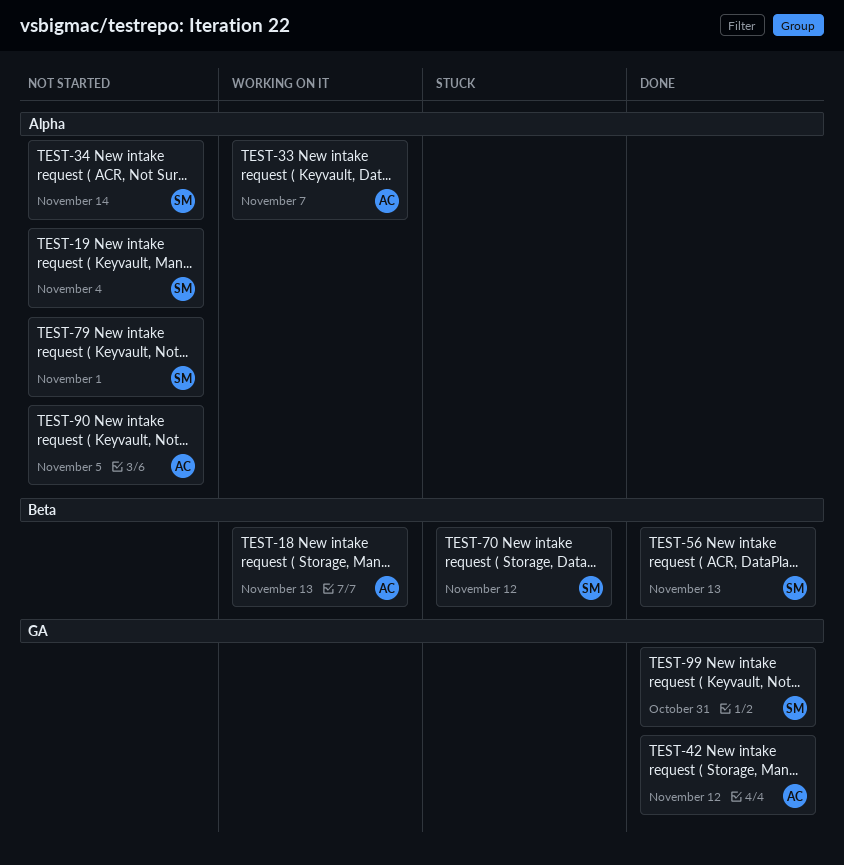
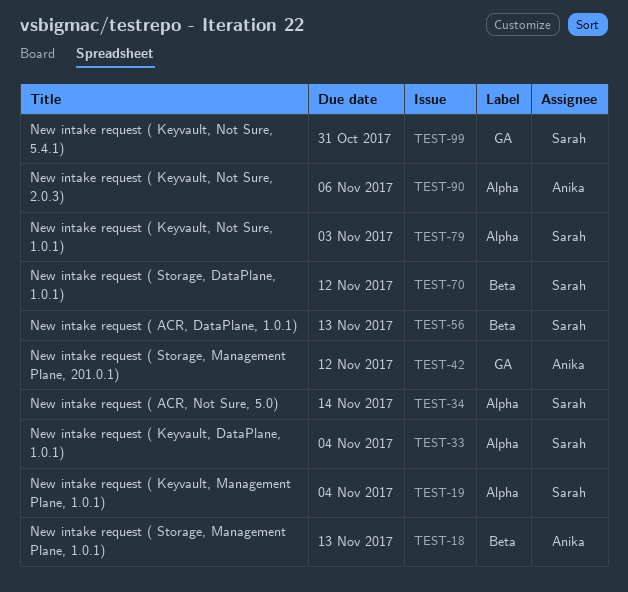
TEST-33, owner: Anika -> Sarah
TEST-33, due: Nov 7 -> Nov 4
TEST-79, due: Nov 1 -> Nov 3
TEST-90, due: Nov 5 -> Nov 6

